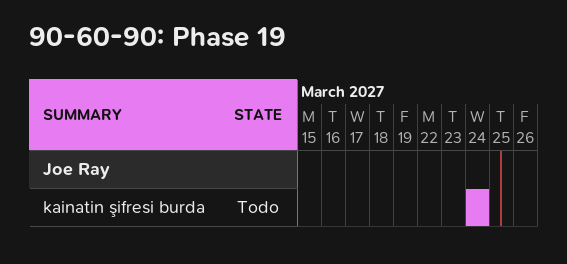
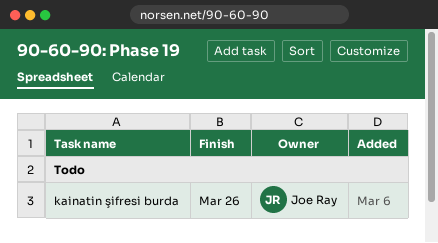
kainatin şifresi burda, due: Mar 24 -> Mar 26

